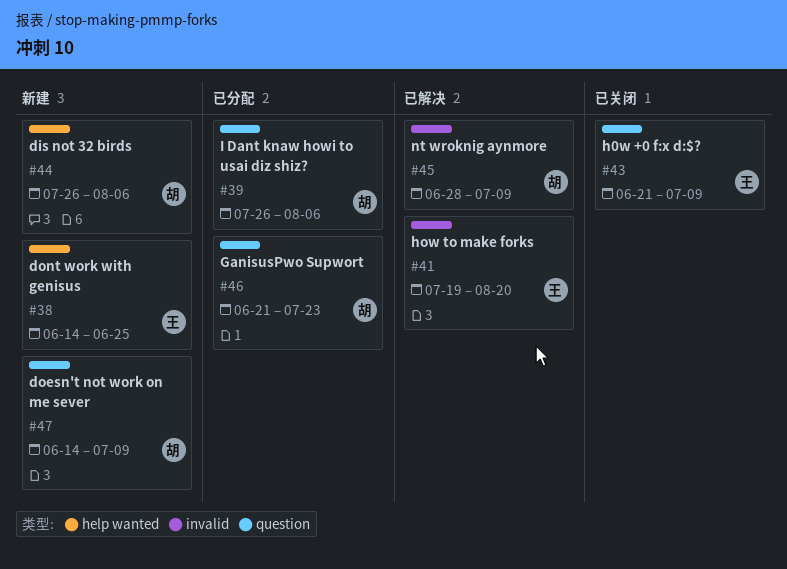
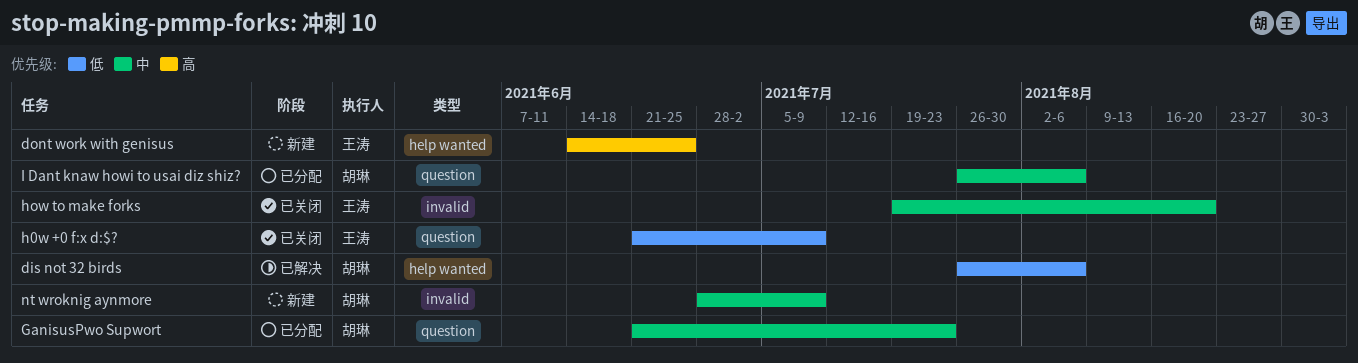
dis not 32 birds, status: 新建 -> 已解决
doesn't not work on me sever: present -> none
how to make forks, status: 已解决 -> 已关闭
nt wroknig aynmore, status: 已解决 -> 新建

